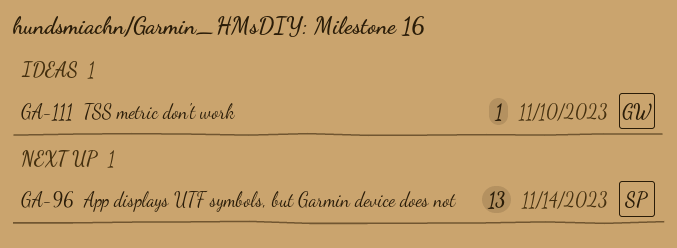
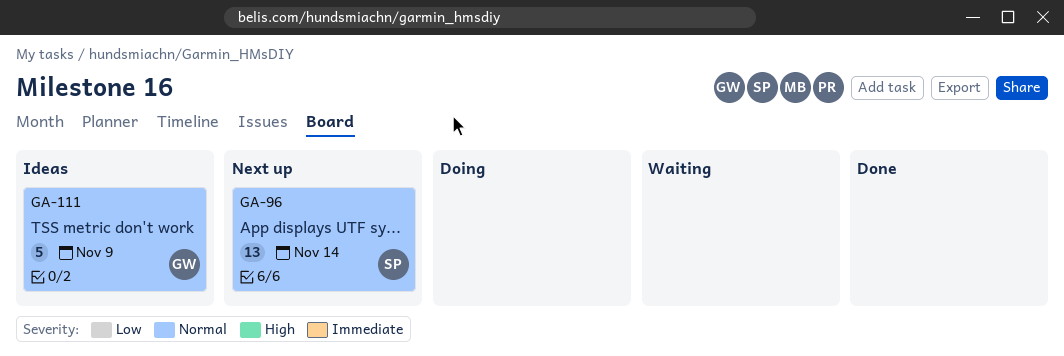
GA-111, estimate: 1 -> 5
GA-111, due: Nov 10 -> Nov 9

